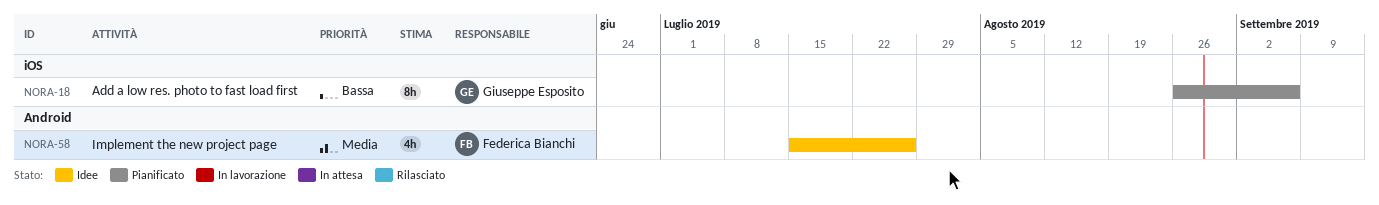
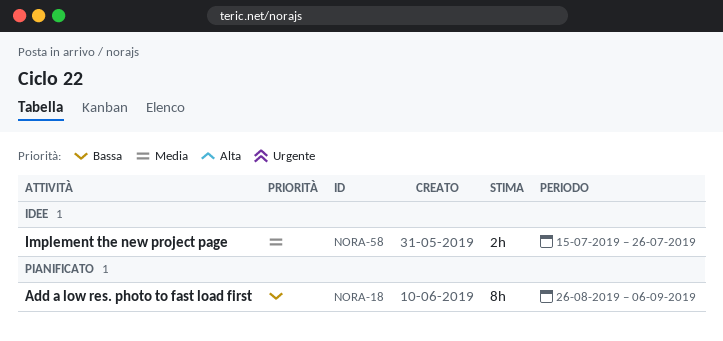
NORA-58, estimate: 4h -> 2h

